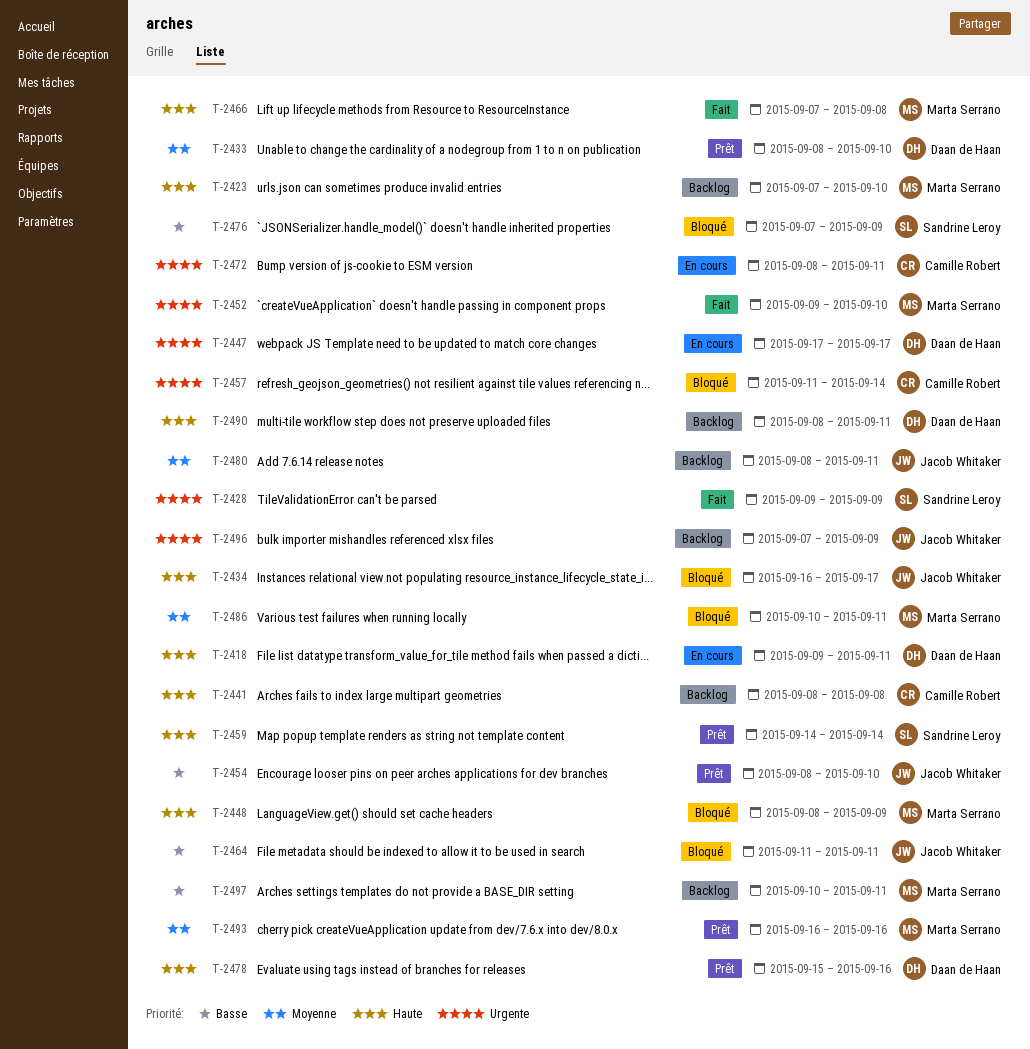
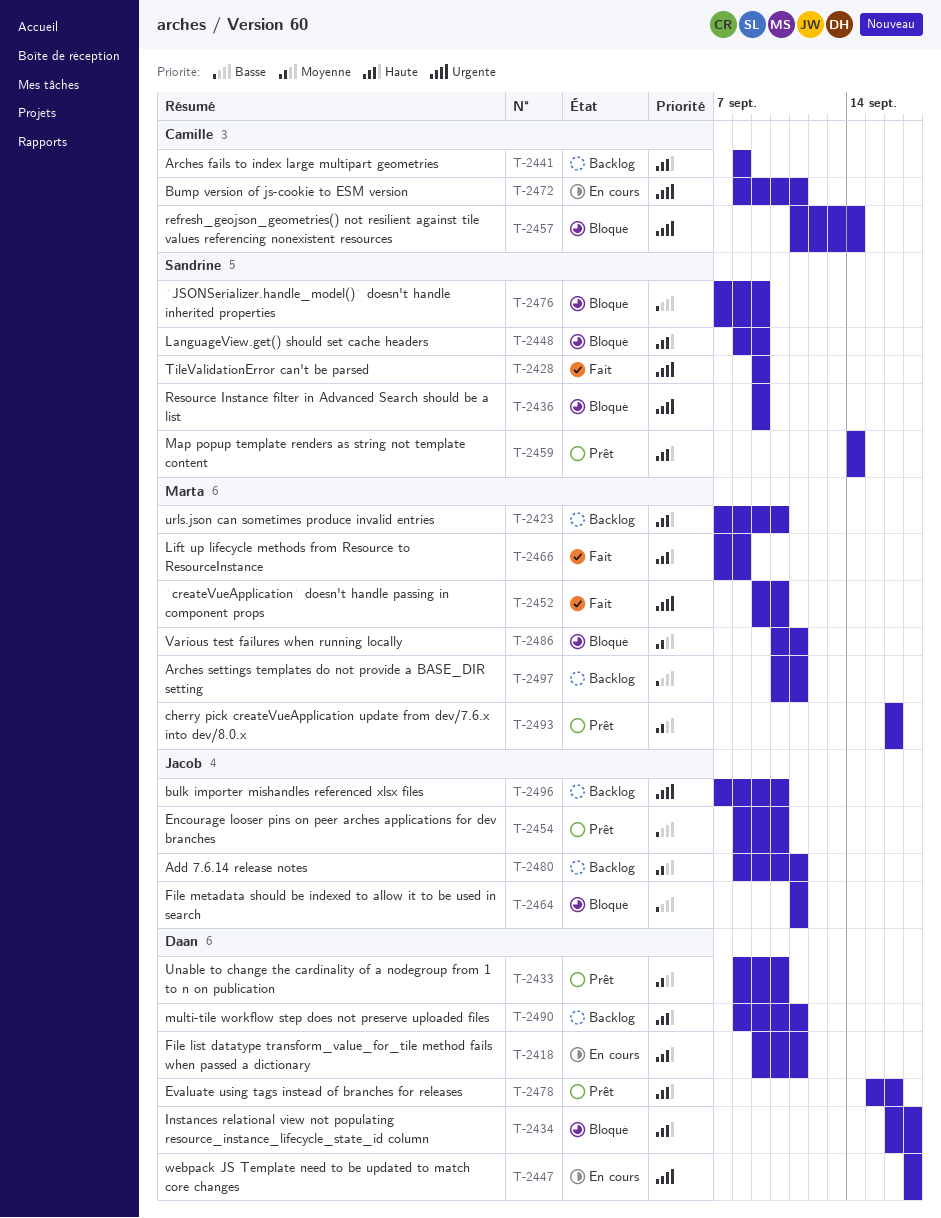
T-2434, owner: Jacob Whitaker -> Daan de Haan
T-2436: none -> present
T-2448, owner: Marta Serrano -> Sandrine Leroy
T-2496, due: Sep 9 -> Sep 10

